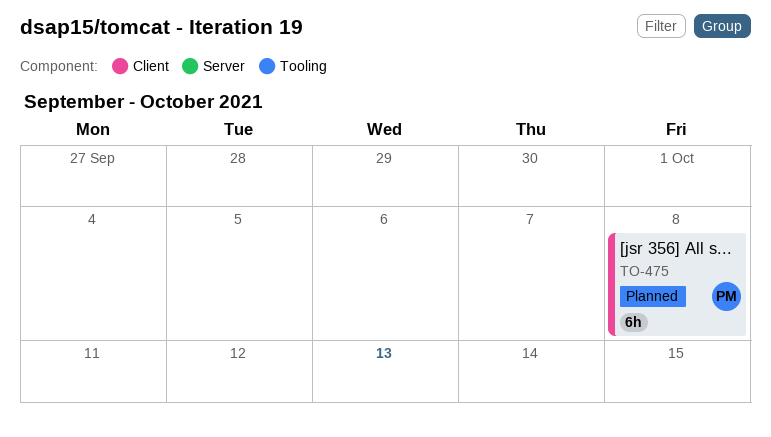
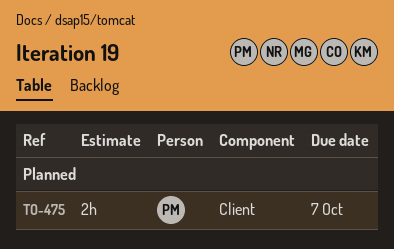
TO-475, estimate: 6h -> 2h
TO-475, due: Oct 8 -> Oct 7

